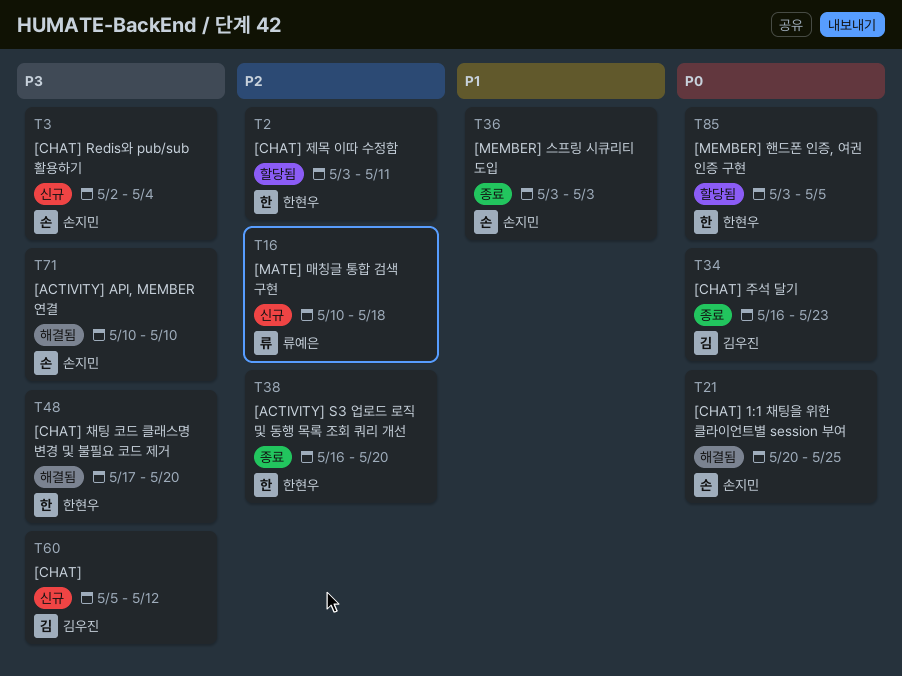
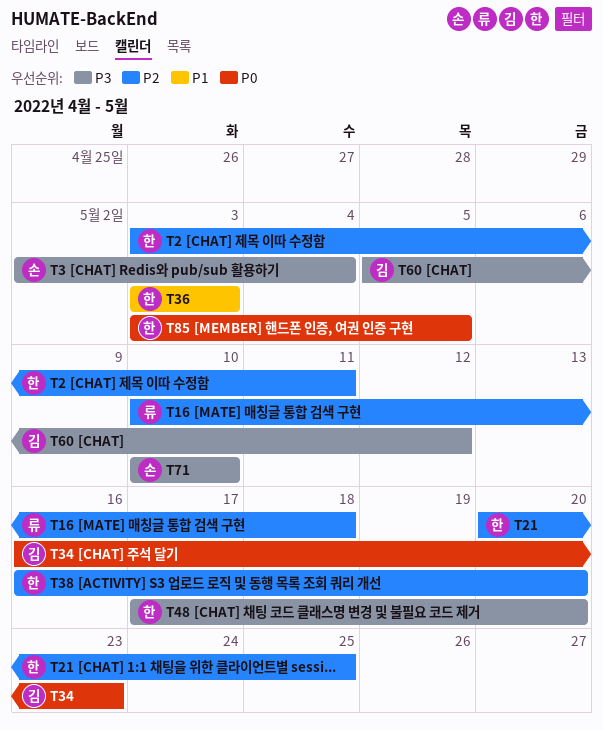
T21, owner: 손지민 -> 한현우
T21, priority: P0 -> P2
T36, owner: 손지민 -> 한현우

